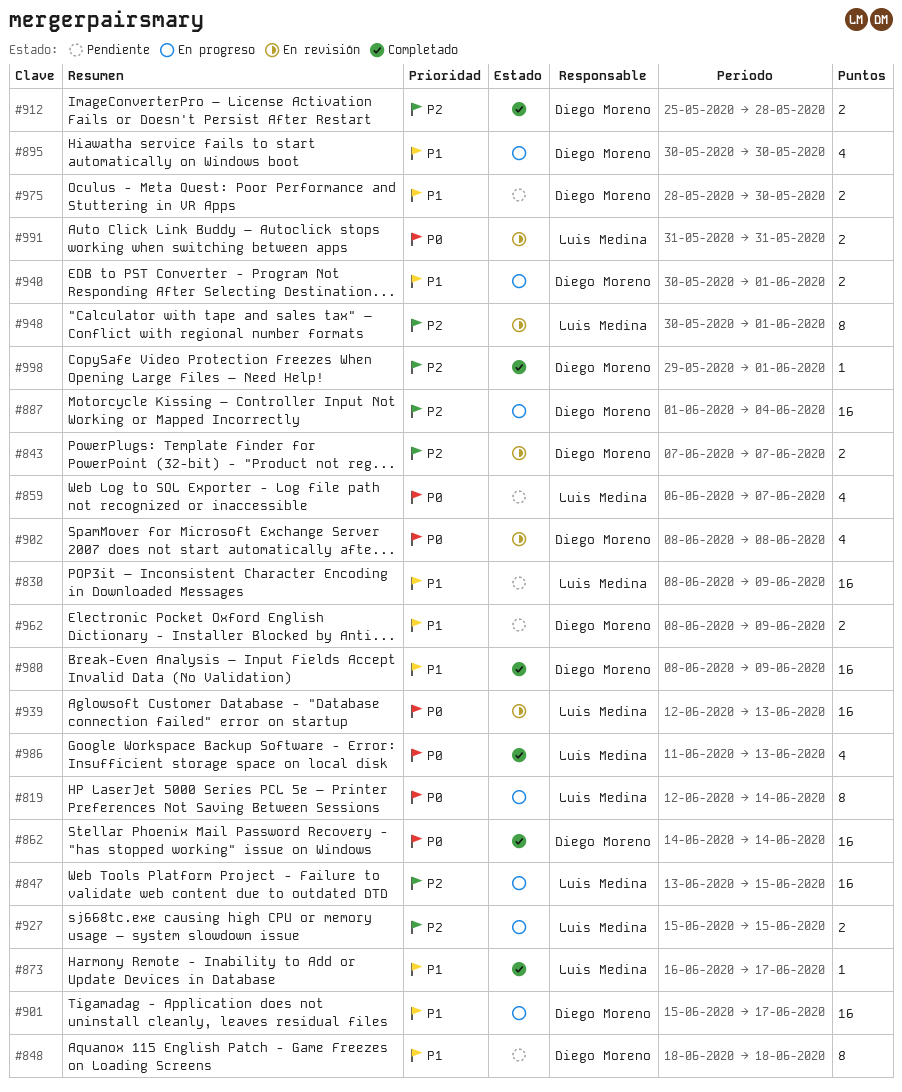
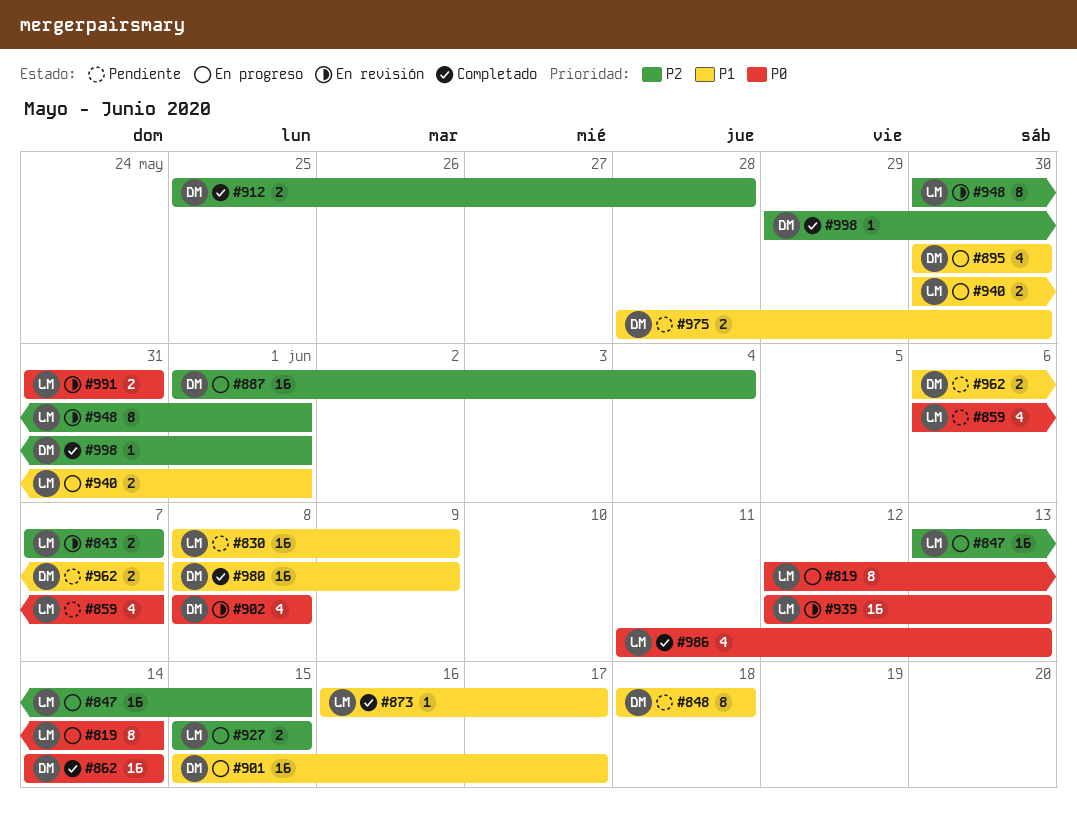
#843, owner: Diego Moreno -> Luis Medina
#940, owner: Diego Moreno -> Luis Medina
#962, start: Jun 8 -> Jun 6
#962, due: Jun 9 -> Jun 7

